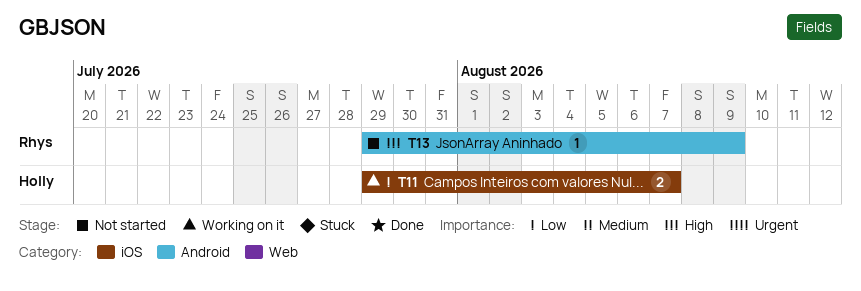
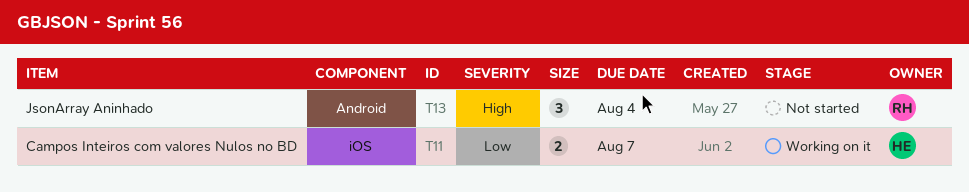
T13, estimate: 1 -> 3
T13, due: Aug 9 -> Aug 4

